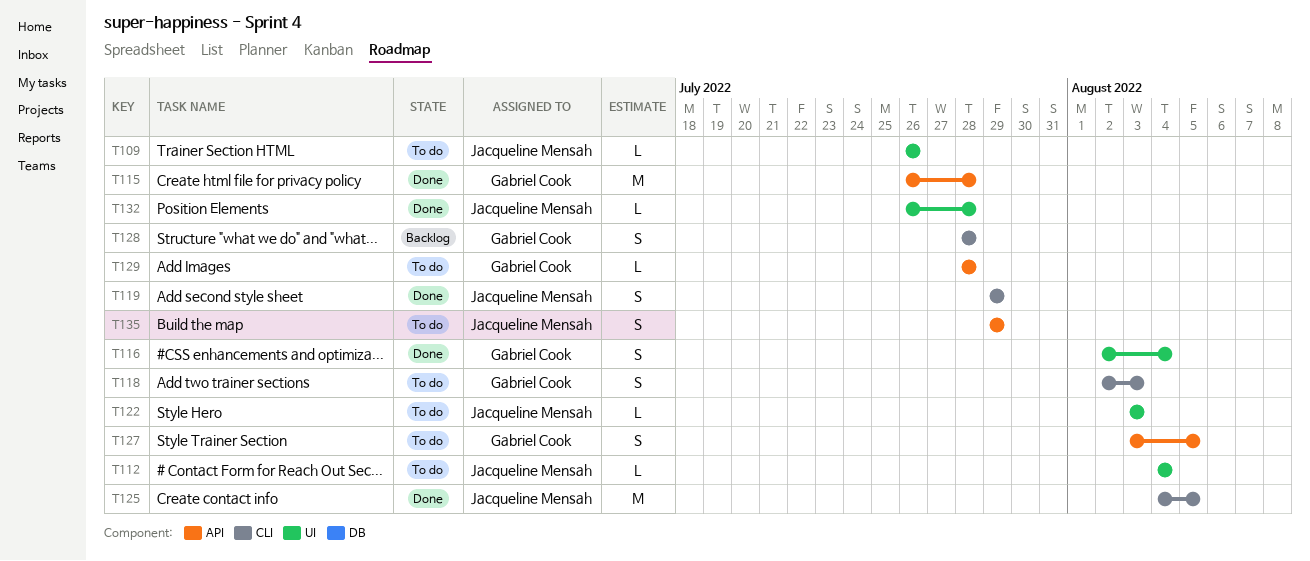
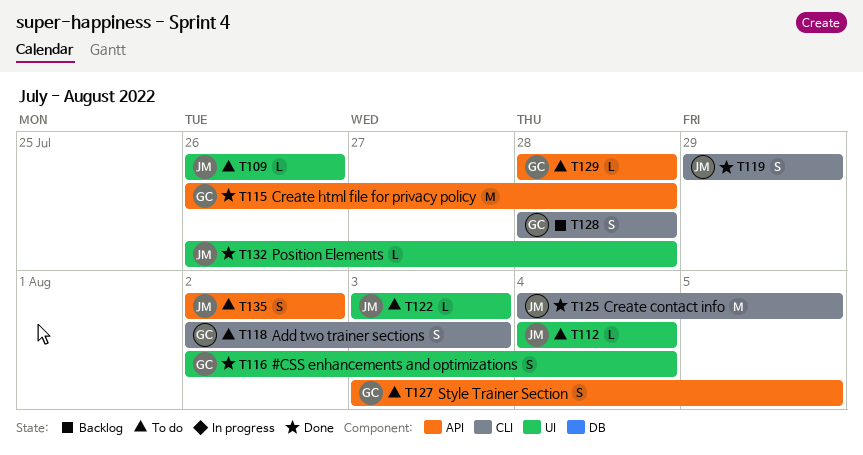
T135, start: Jul 29 -> Aug 2
T135, due: Jul 29 -> Aug 2

